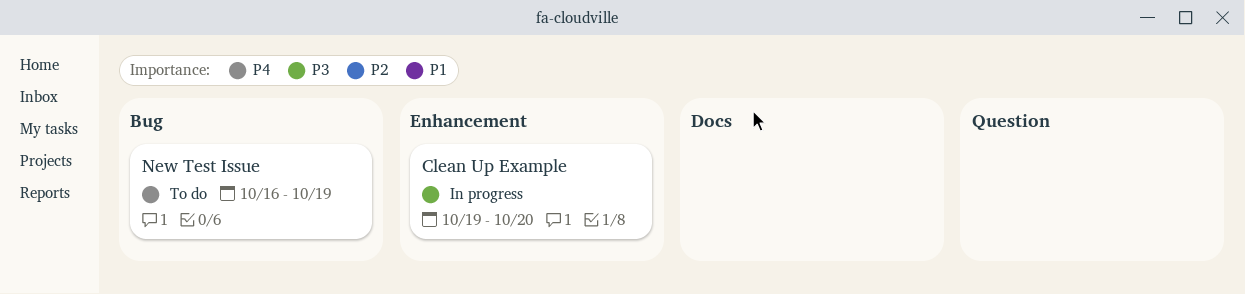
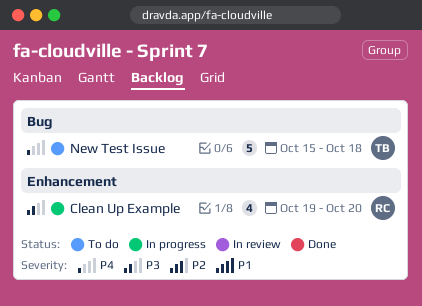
New Test Issue, start: Oct 16 -> Oct 15
New Test Issue, due: Oct 19 -> Oct 18

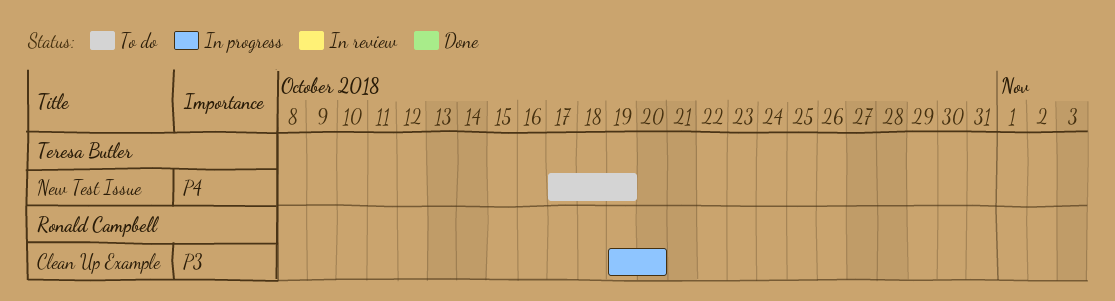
New Test Issue, start: Oct 15 -> Oct 17
New Test Issue, due: Oct 18 -> Oct 19

